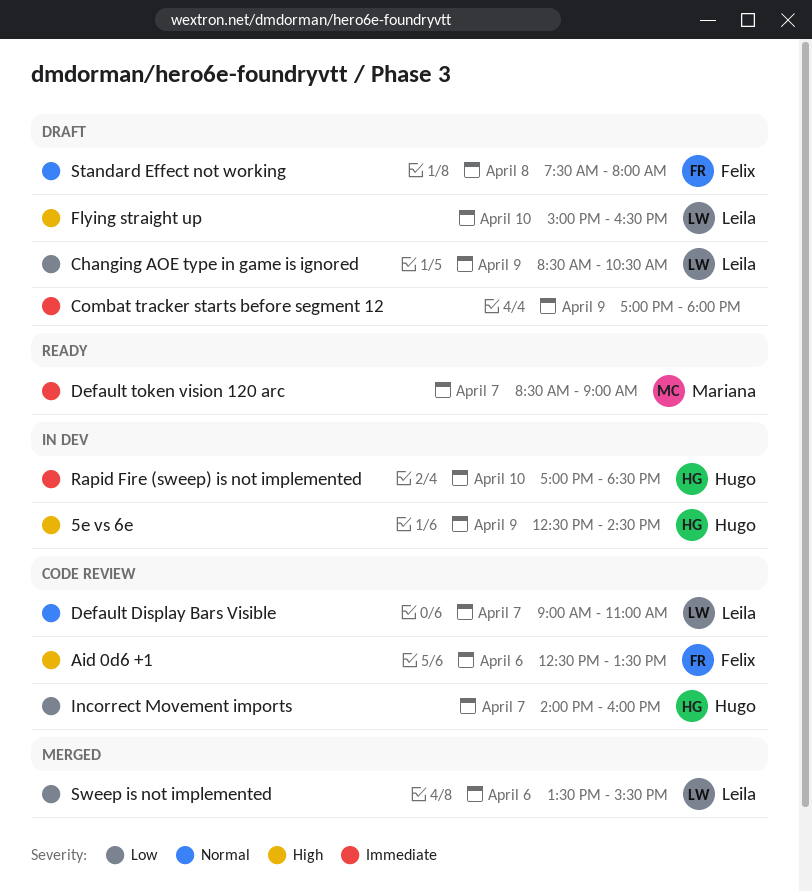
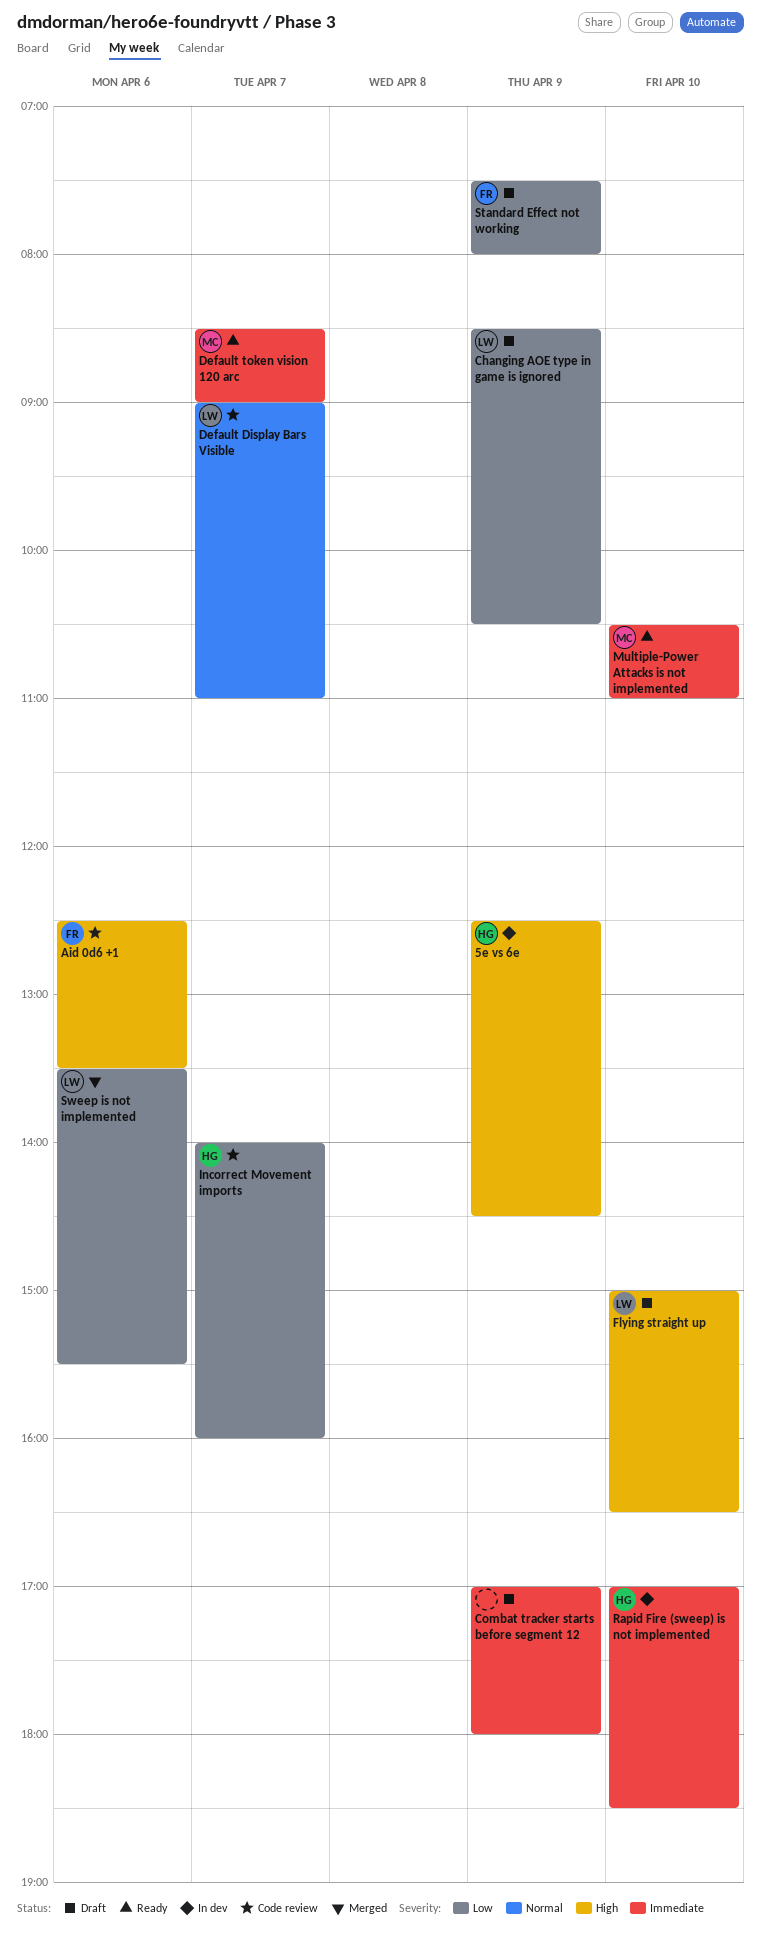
Multiple-Power Attacks is not implemented: none -> present
Standard Effect not working, priority: Normal -> Low
Standard Effect not working, day: Apr 8 -> Apr 9

